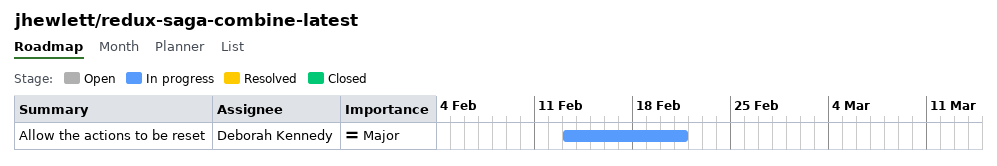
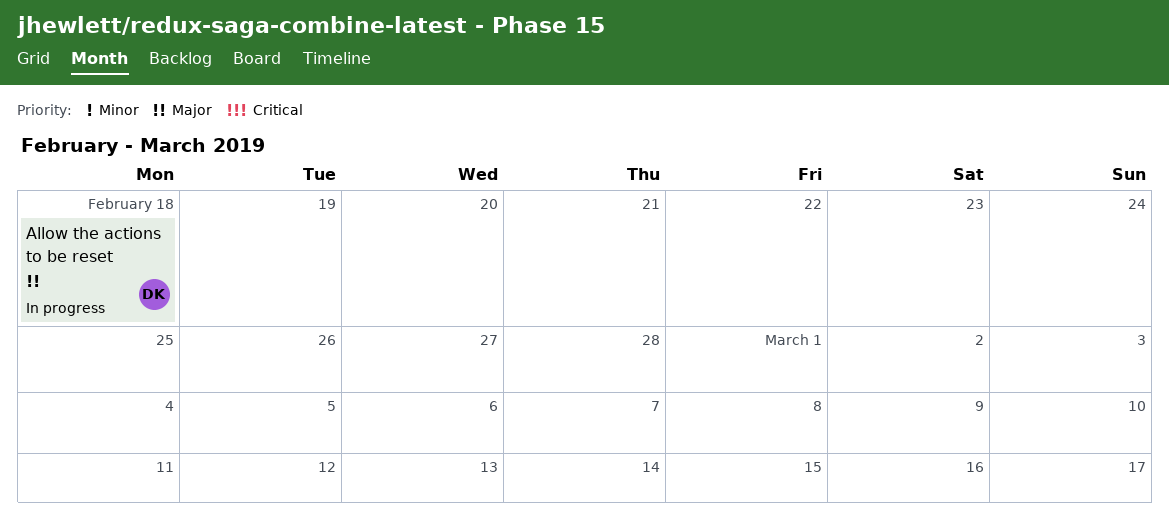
Allow the actions to be reset, due: Feb 21 -> Feb 18

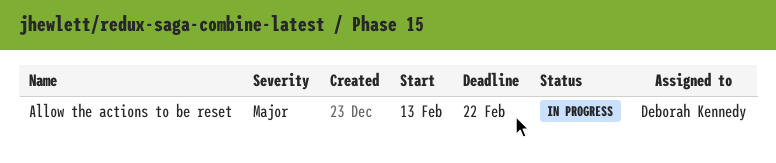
Allow the actions to be reset, due: Feb 18 -> Feb 22

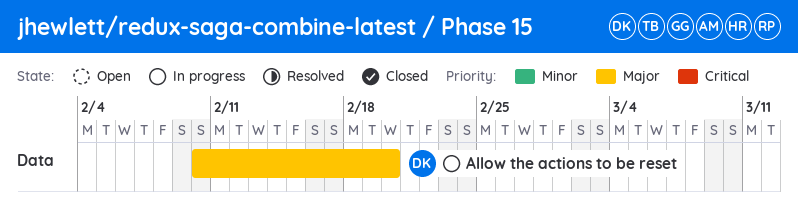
Allow the actions to be reset, start: Feb 13 -> Feb 10
Allow the actions to be reset, due: Feb 22 -> Feb 20

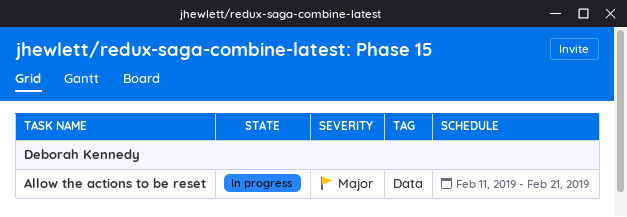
Allow the actions to be reset, start: Feb 10 -> Feb 11
Allow the actions to be reset, due: Feb 20 -> Feb 21

